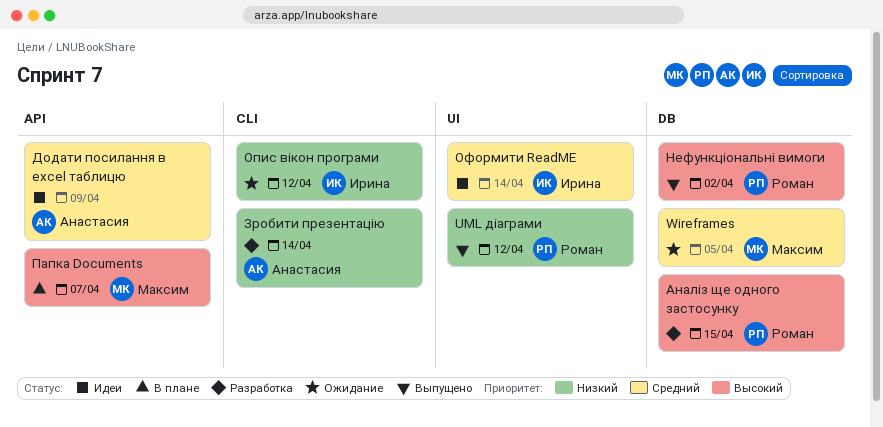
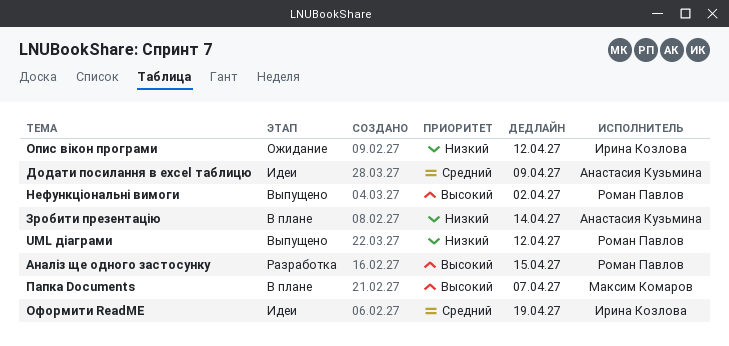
Wireframes: present -> none
Зробити презентацію, status: Разработка -> В плане
Оформити ReadME, due: Apr 14 -> Apr 19

